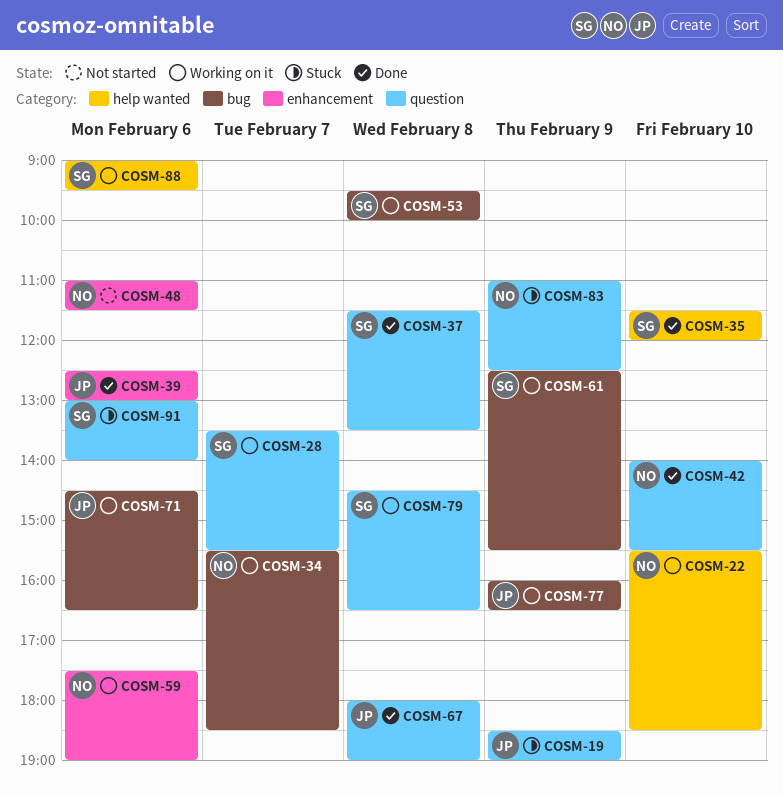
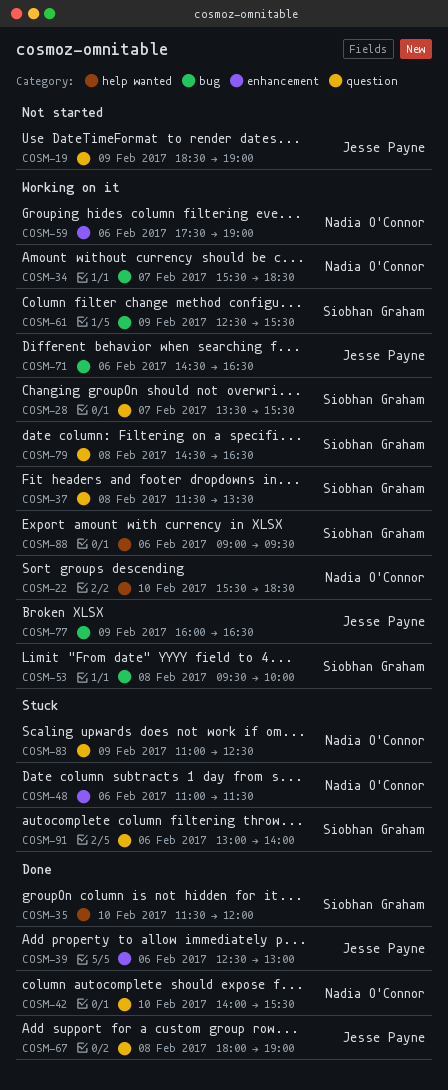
COSM-19, status: Stuck -> Not started
COSM-37, status: Done -> Working on it
COSM-48, status: Not started -> Stuck

